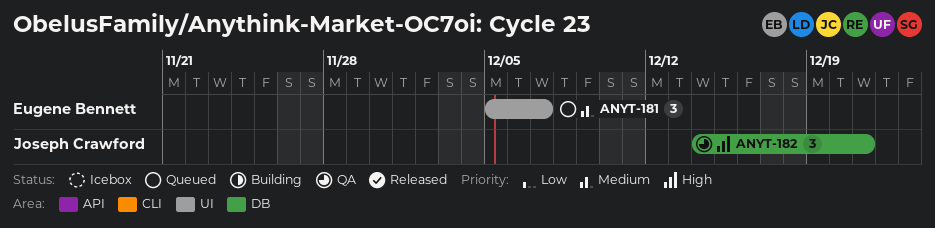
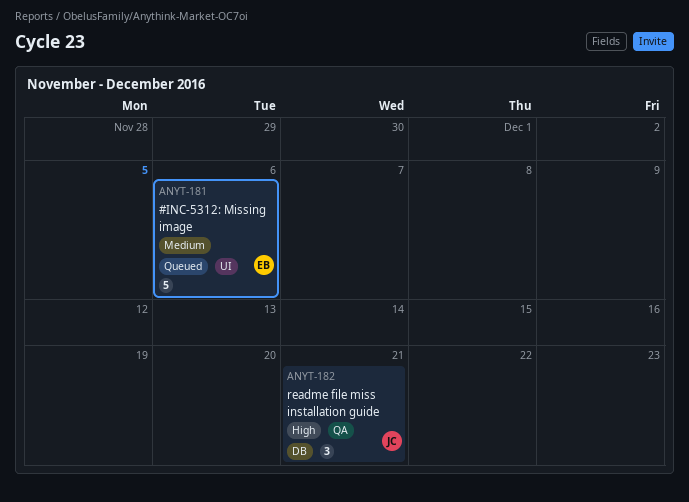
ANYT-181, estimate: 3 -> 5
ANYT-181, due: Dec 7 -> Dec 6

